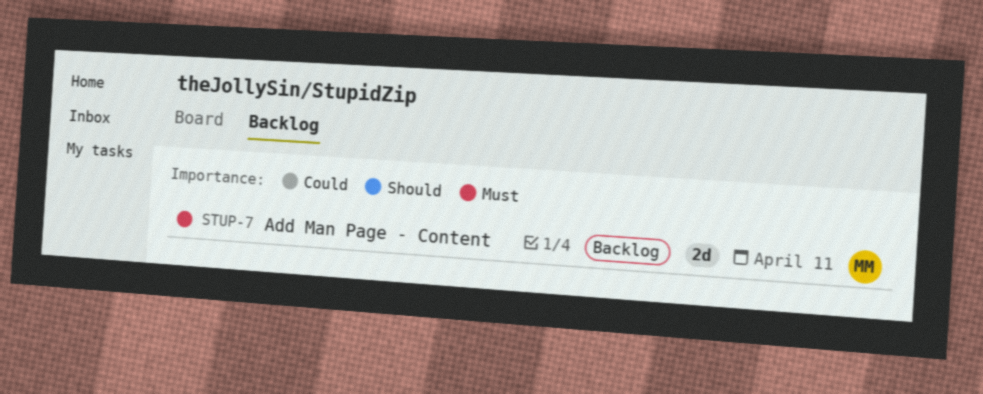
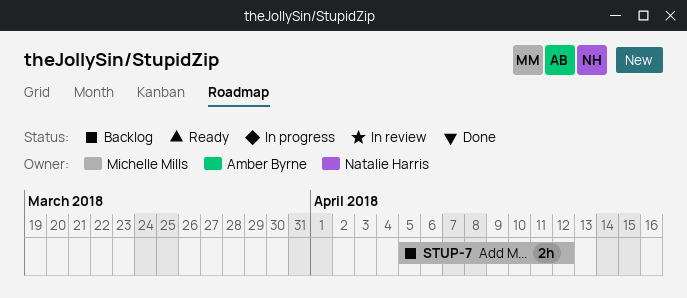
STUP-7, estimate: 2d -> 2h
STUP-7, due: Apr 11 -> Apr 12

